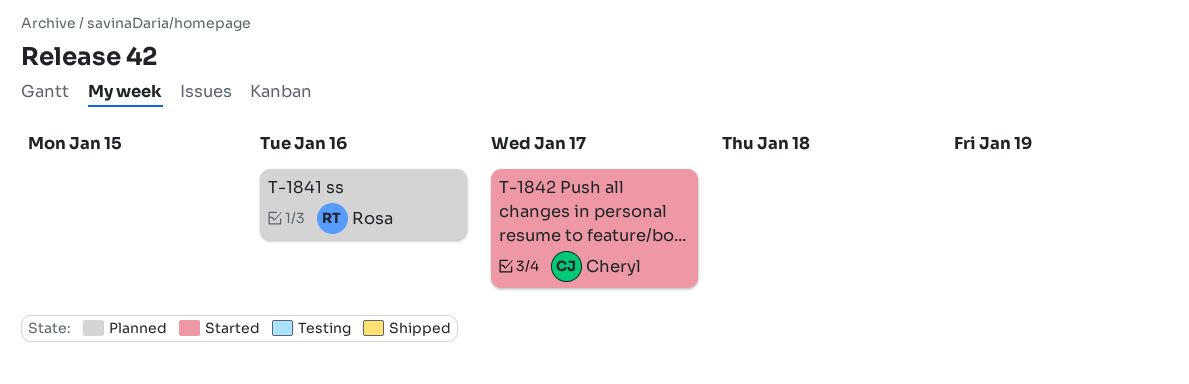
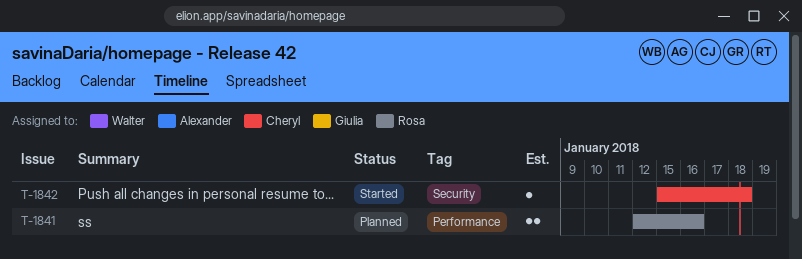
T-1842, due: Jan 17 -> Jan 18

